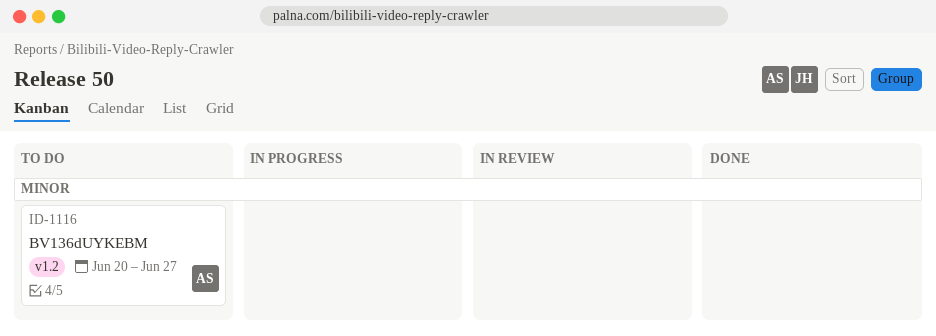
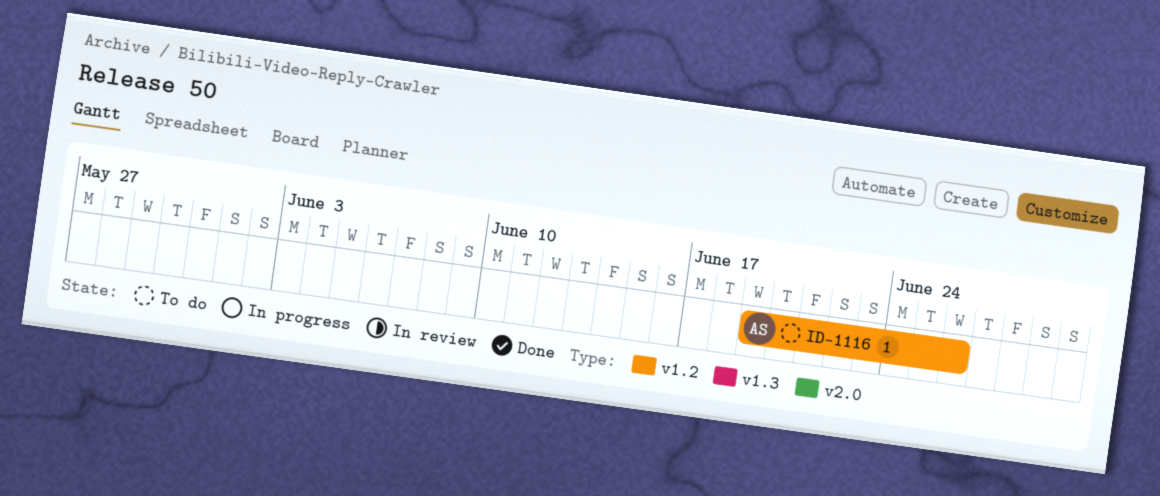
ID-1116, start: Jun 20 -> Jun 19
ID-1116, due: Jun 27 -> Jun 26

